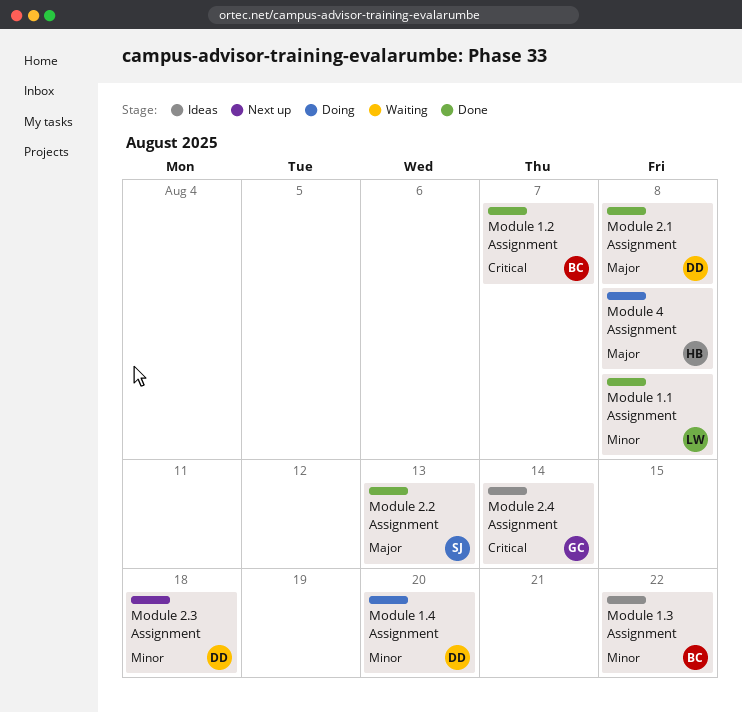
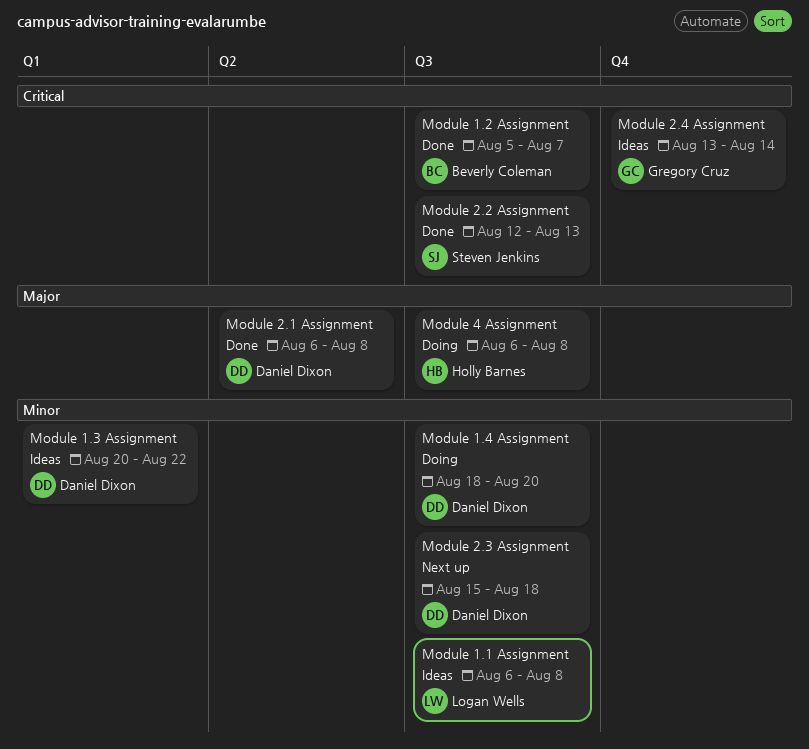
Module 1.1 Assignment, status: Done -> Ideas
Module 1.3 Assignment, owner: Beverly Coleman -> Daniel Dixon
Module 2.2 Assignment, priority: Major -> Critical

